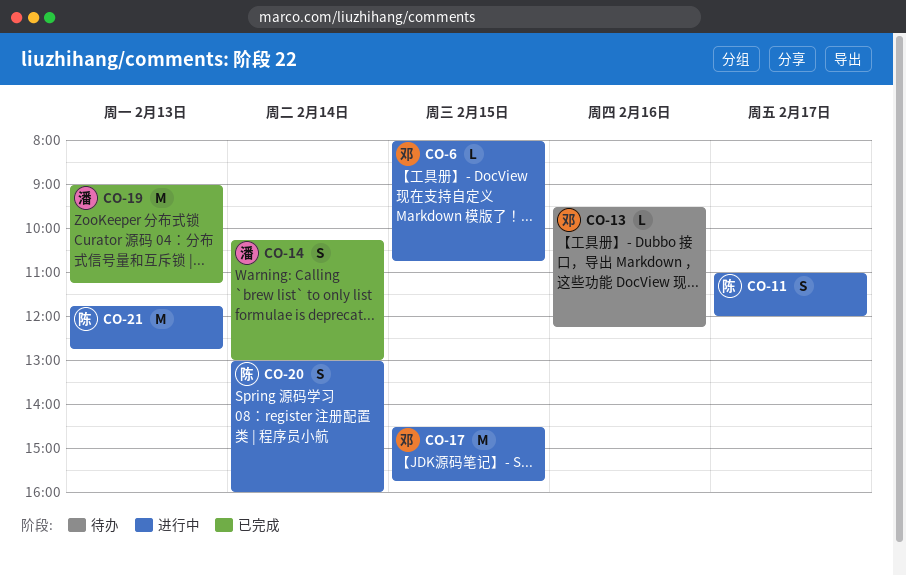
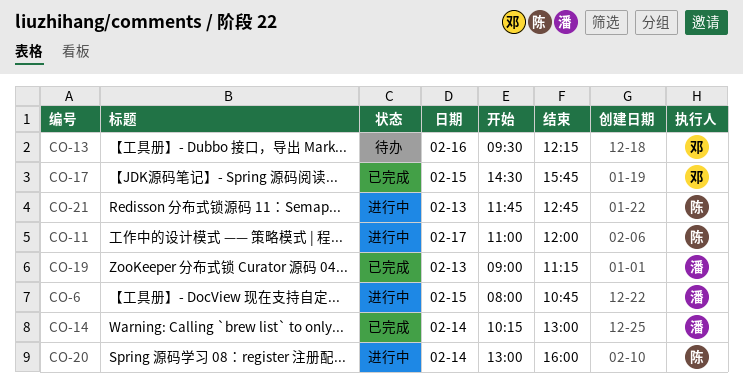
CO-6, owner: 邓 -> 潘
CO-17, status: 进行中 -> 已完成

